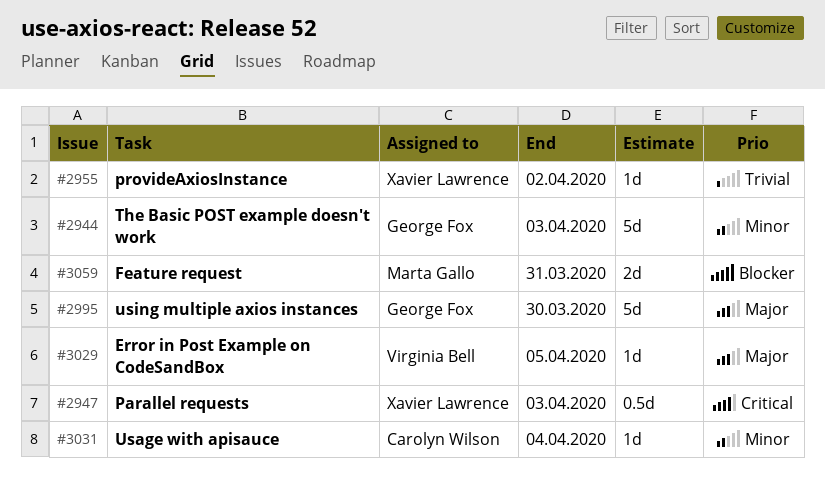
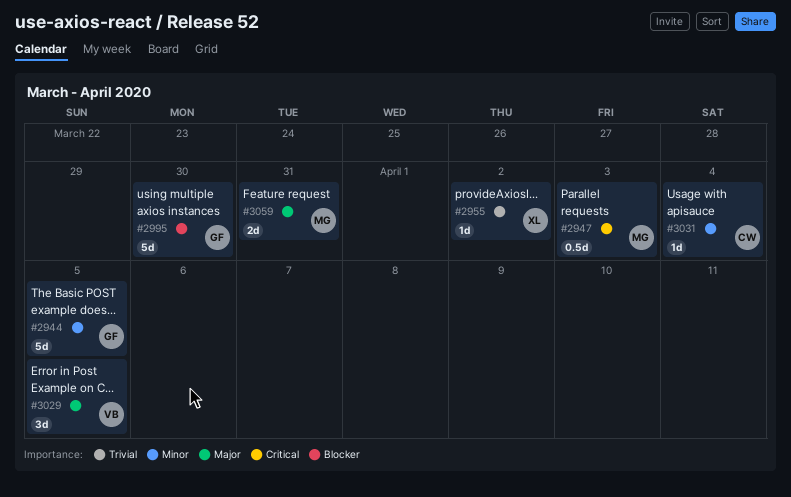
#2944, due: Apr 3 -> Apr 5
#2947, owner: Xavier Lawrence -> Marta Gallo
#2995, priority: Major -> Blocker
#3029, estimate: 1d -> 3d
#3059, priority: Blocker -> Major

